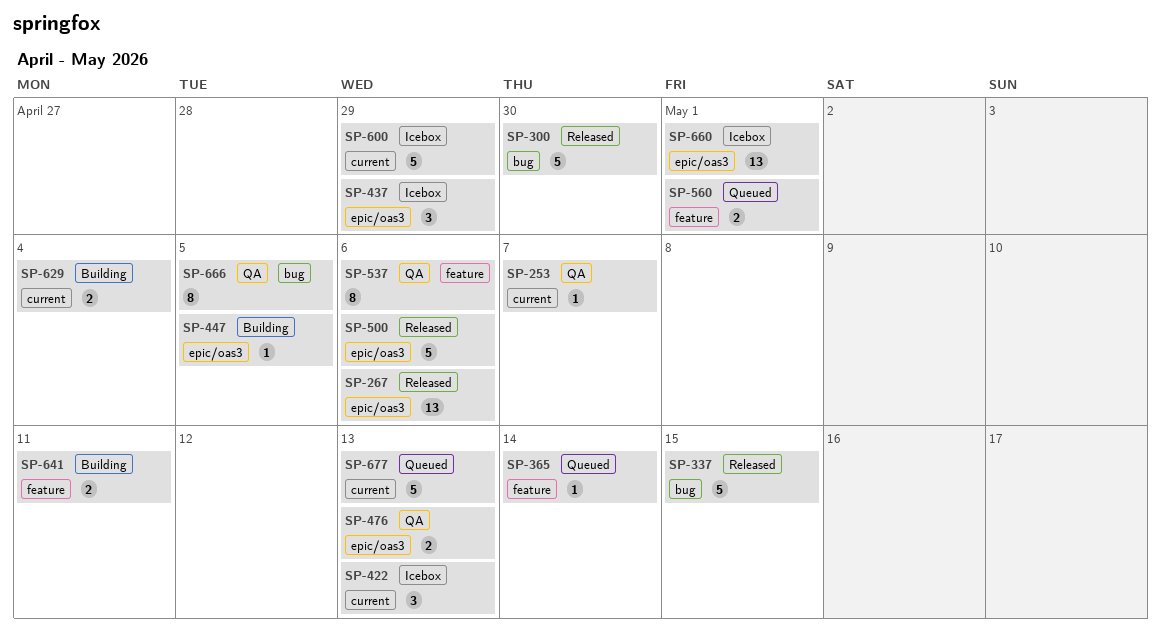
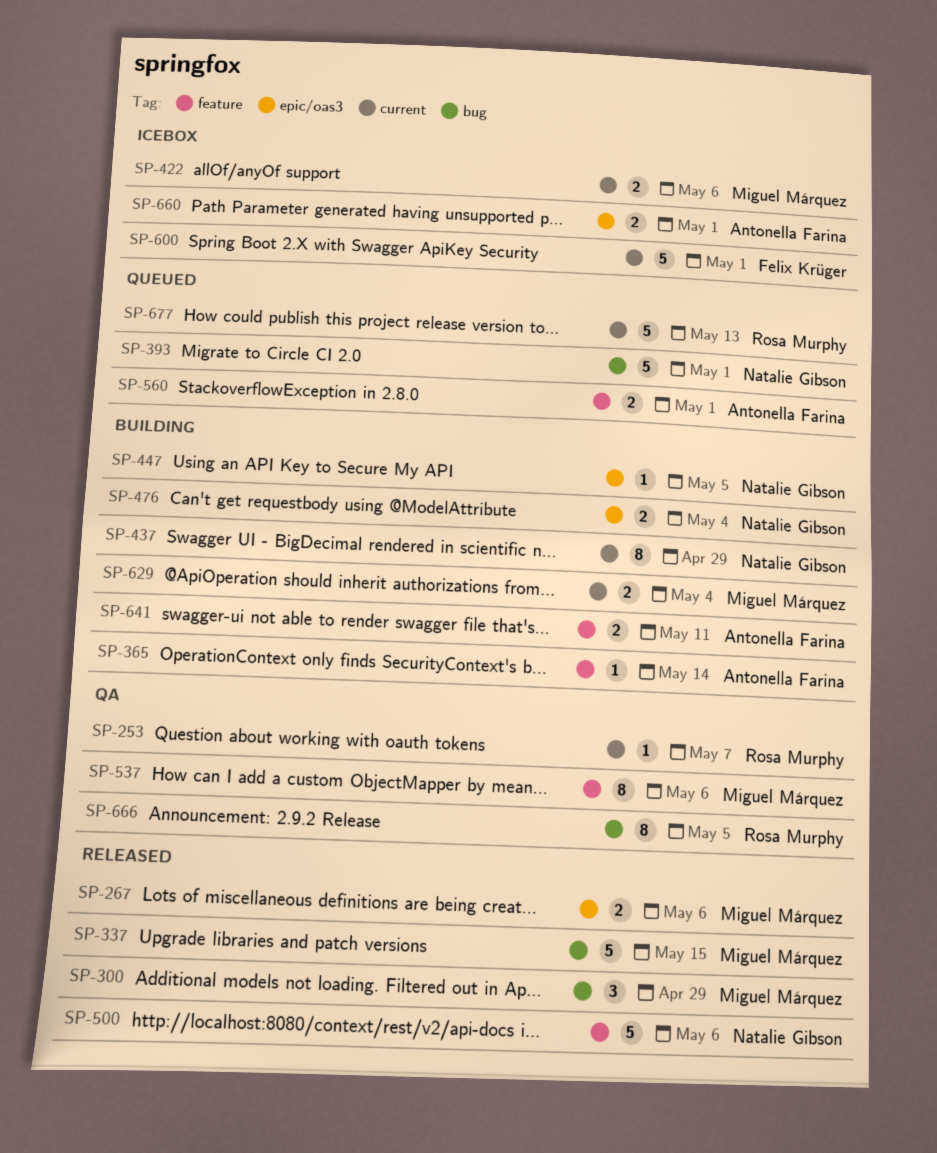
SP-267, estimate: 13 -> 2
SP-300, estimate: 5 -> 3
SP-300, due: Apr 30 -> Apr 29
SP-365, status: Queued -> Building
SP-393: none -> present
SP-422, estimate: 3 -> 2
SP-422, due: May 13 -> May 6
SP-437, status: Icebox -> Building
SP-437, label: epic/oas3 -> current
SP-437, estimate: 3 -> 8
SP-476, status: QA -> Building
SP-476, due: May 13 -> May 4
SP-500, label: epic/oas3 -> feature
SP-600, due: Apr 29 -> May 1
SP-660, estimate: 13 -> 2

